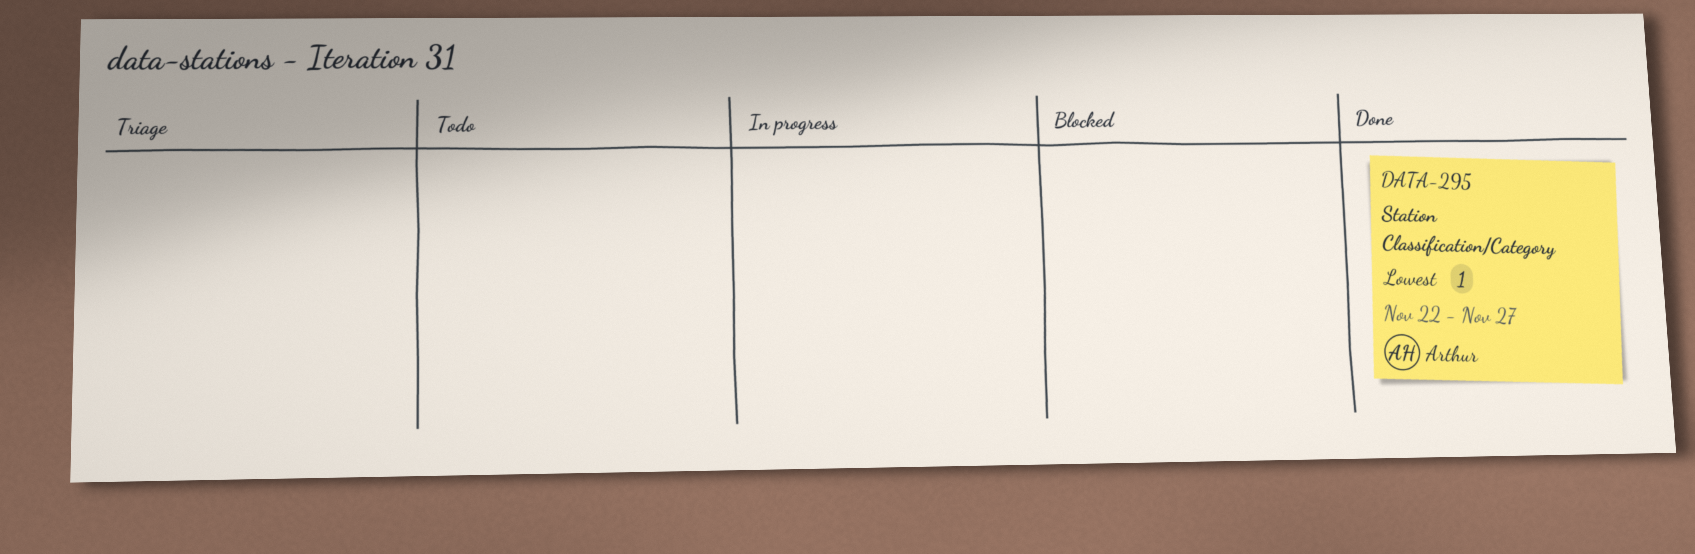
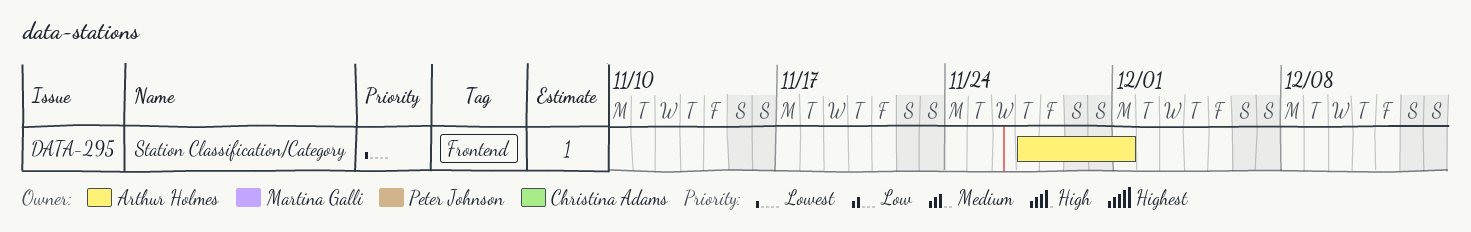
DATA-295, start: Nov 22 -> Nov 27
DATA-295, due: Nov 27 -> Dec 1

